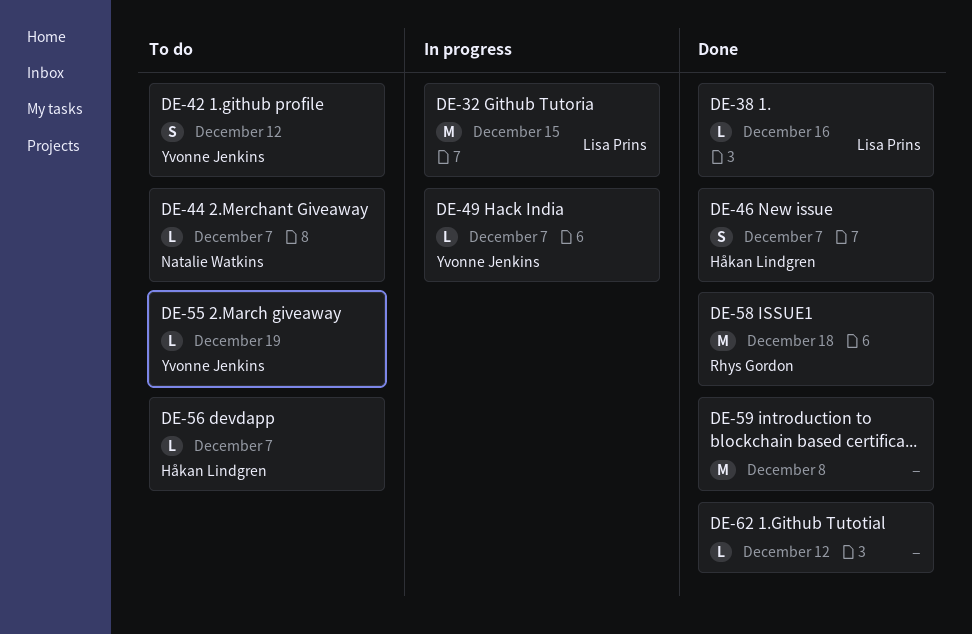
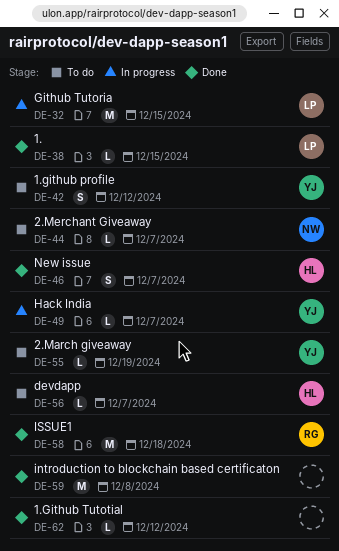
DE-38, due: Dec 16 -> Dec 15

